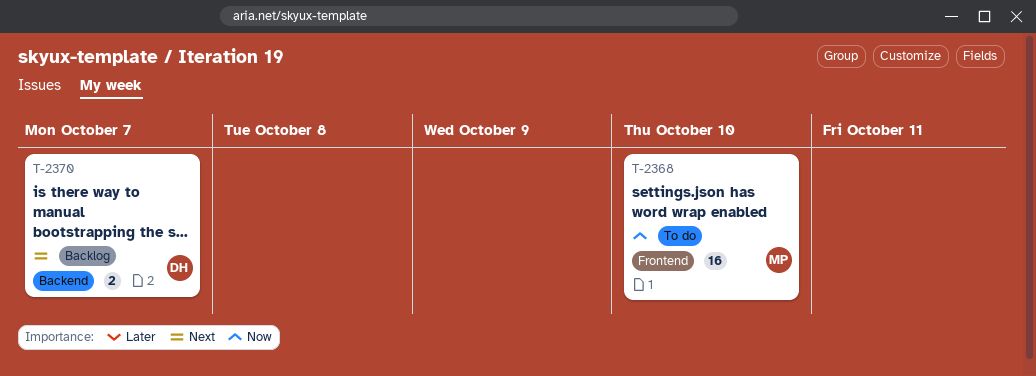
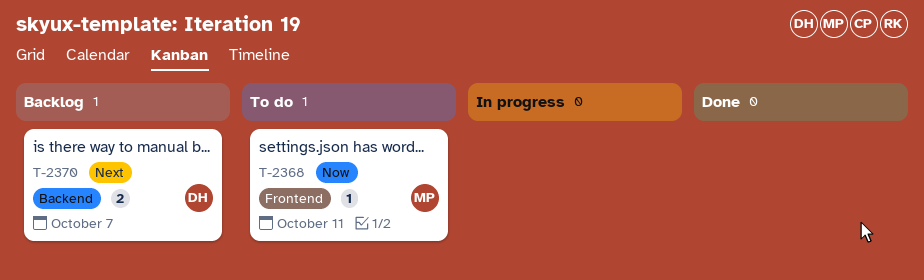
T-2368, estimate: 16 -> 1
T-2368, due: Oct 10 -> Oct 11

